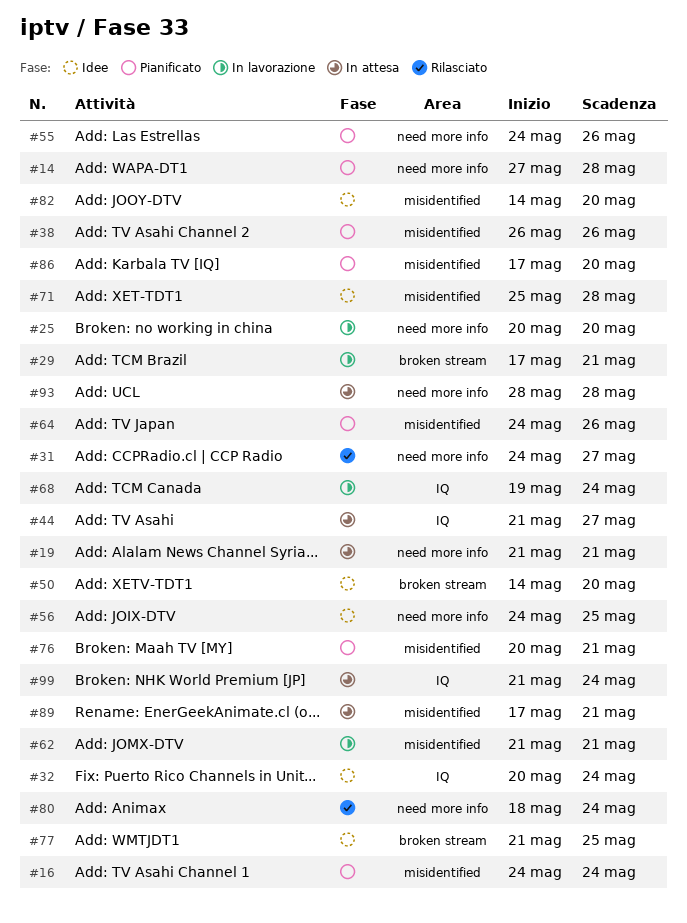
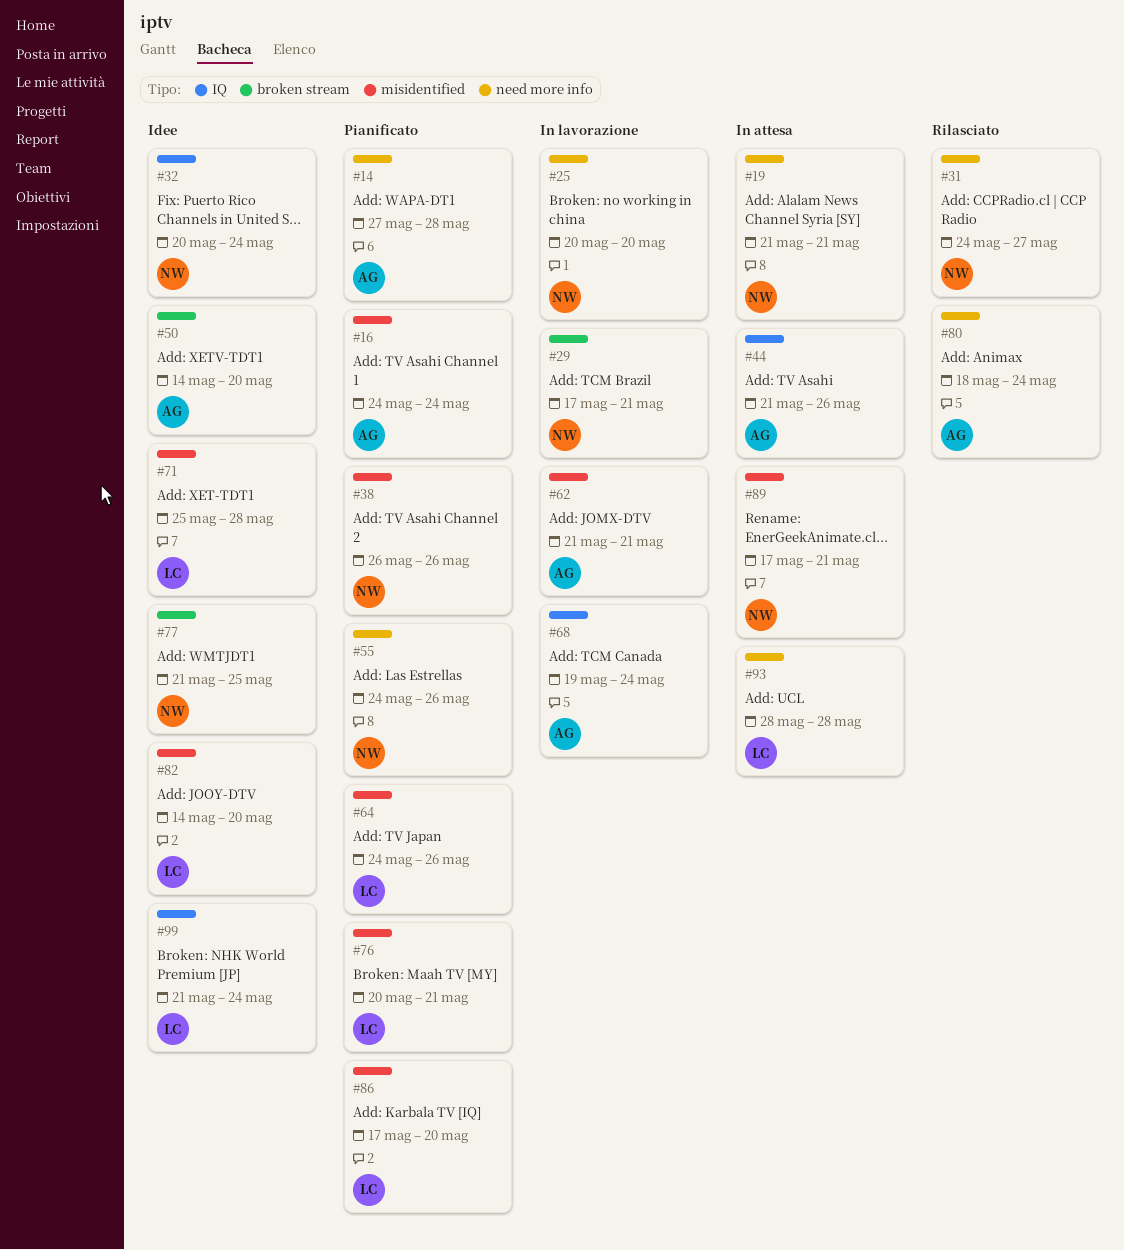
#44, due: May 27 -> May 26
#56: present -> none
#99, status: In attesa -> Idee

